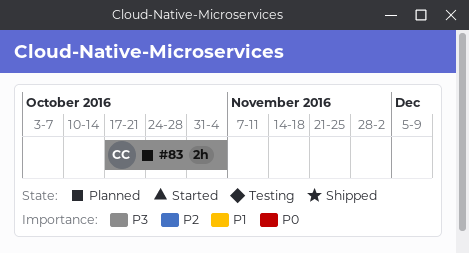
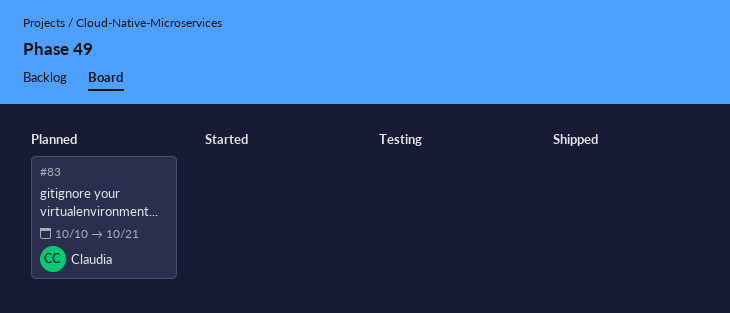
#83, start: Oct 17 -> Oct 10
#83, due: Nov 4 -> Oct 21

